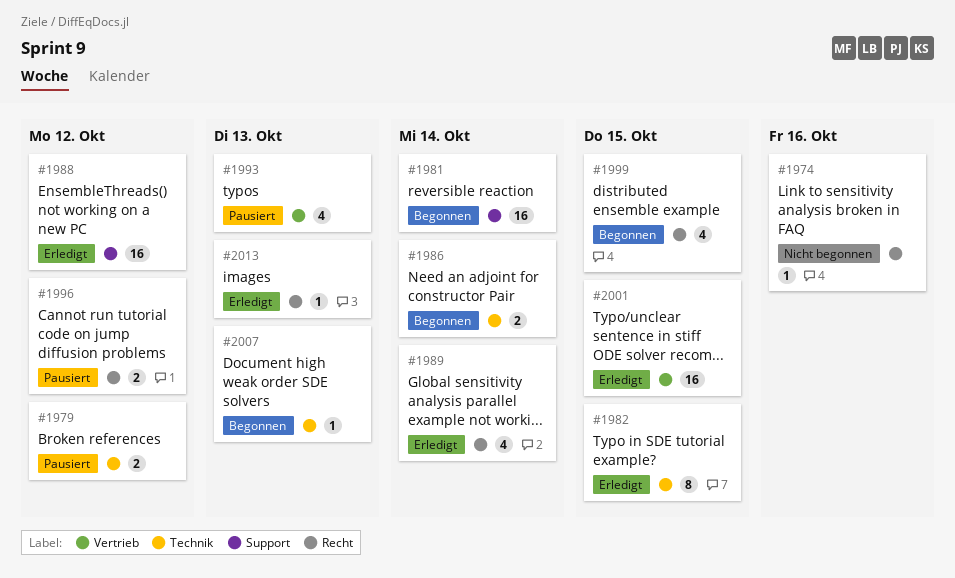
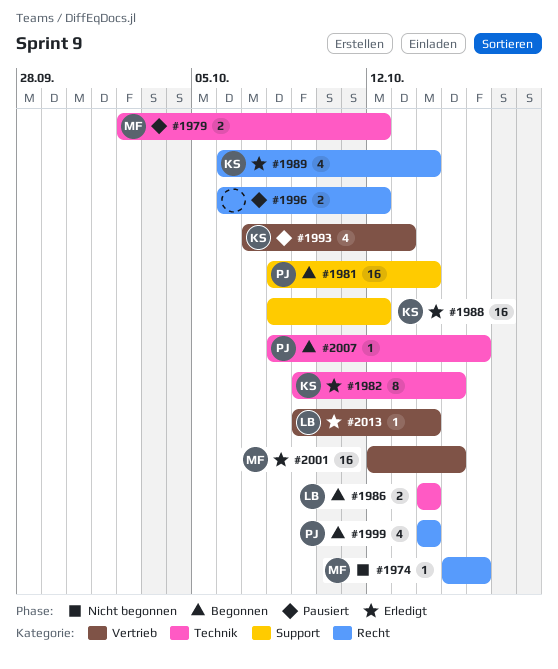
#1999, due: Oct 15 -> Oct 14
#2007, due: Oct 13 -> Oct 16
#2013, label: Recht -> Vertrieb
#2013, due: Oct 13 -> Oct 14

